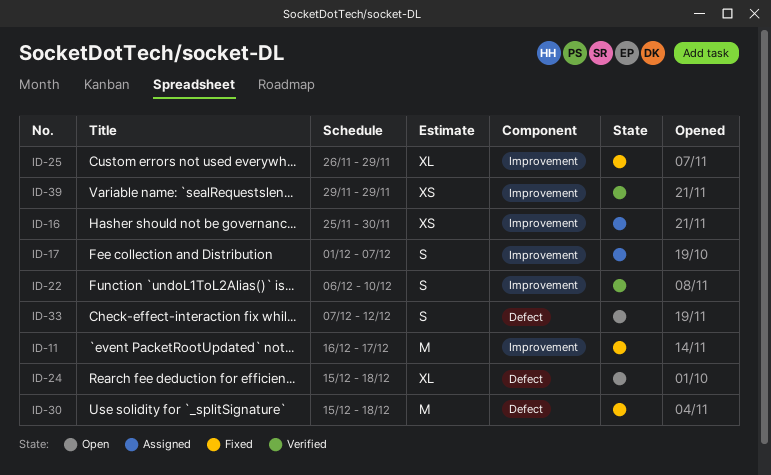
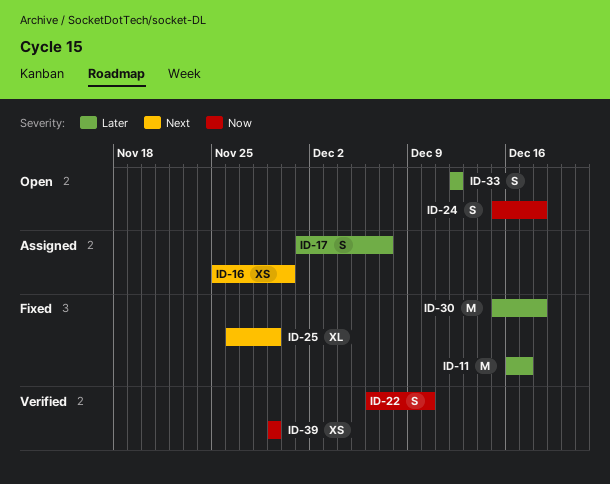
ID-24, estimate: XL -> S
ID-33, start: Dec 7 -> Dec 12

